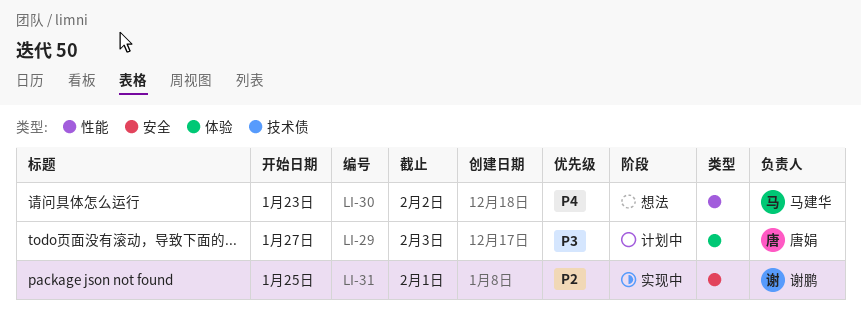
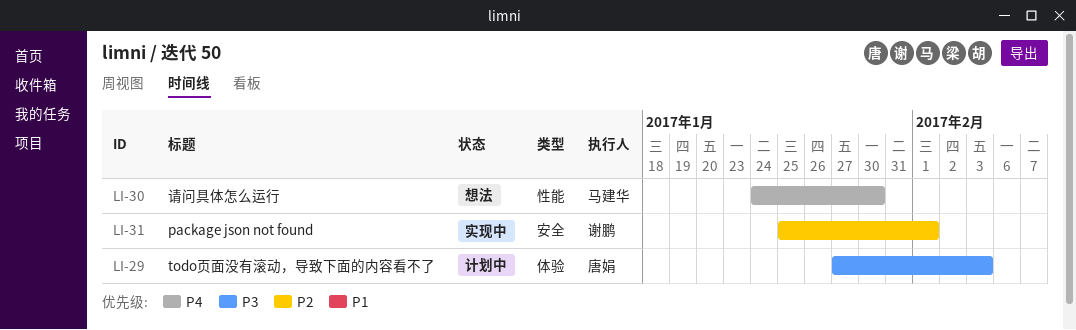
LI-30, start: Jan 23 -> Jan 24
LI-30, due: Feb 2 -> Jan 30

